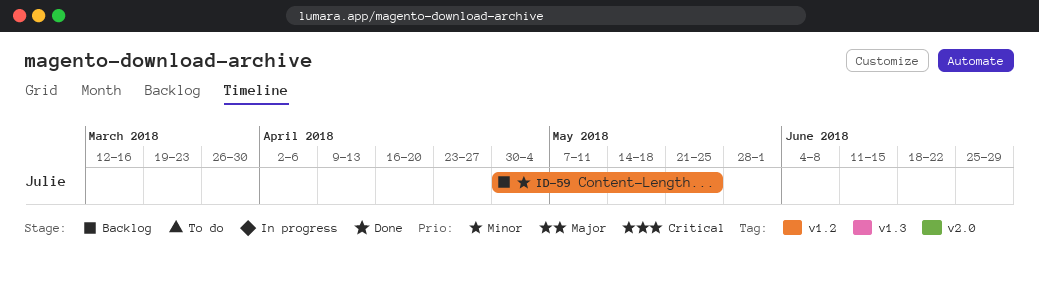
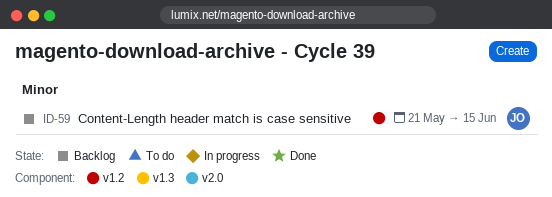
ID-59, start: Apr 30 -> May 21
ID-59, due: May 25 -> Jun 15

